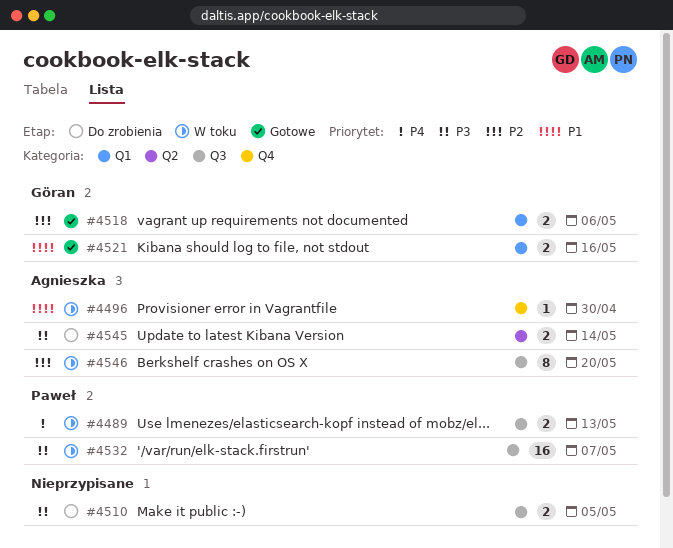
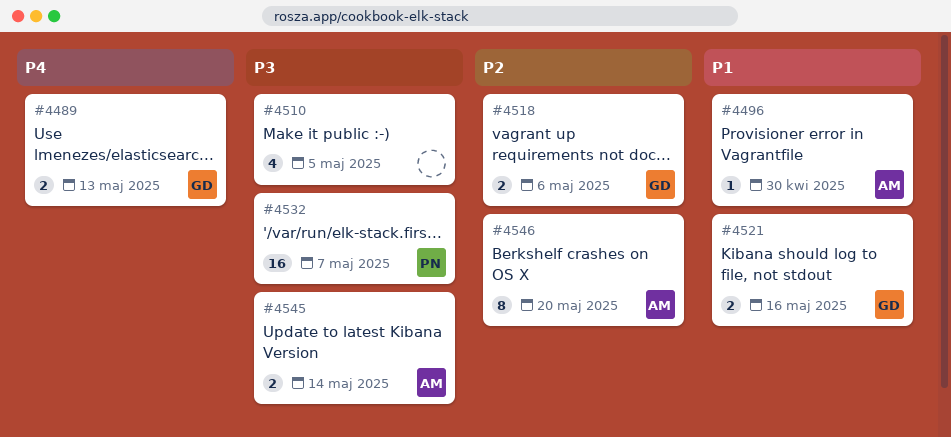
#4489, owner: Paweł -> Göran
#4510, estimate: 2 -> 4

